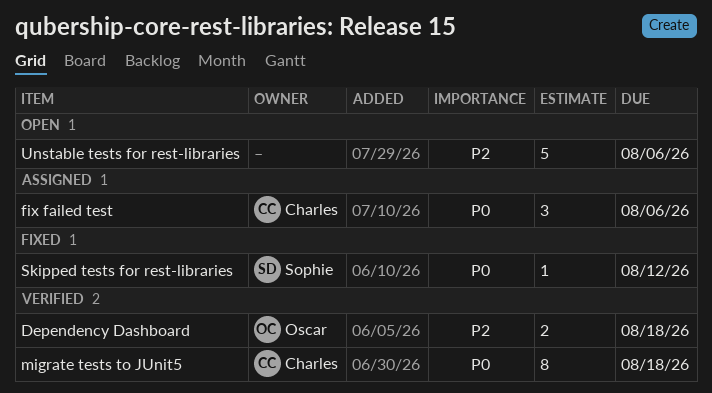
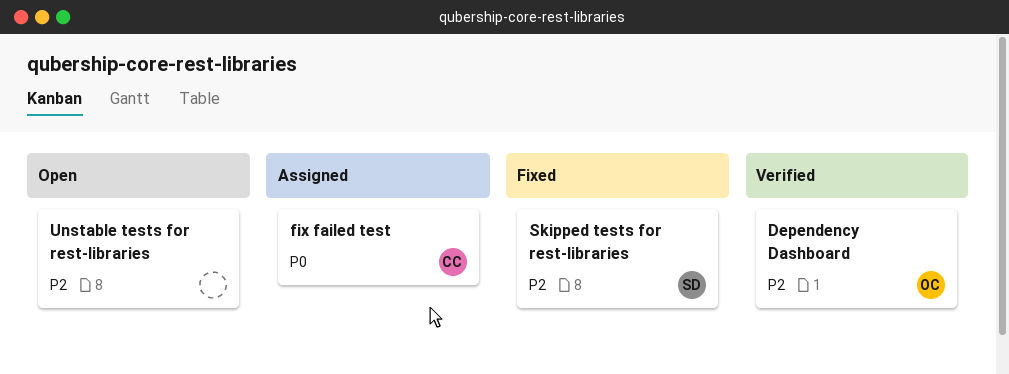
migrate tests to JUnit5: present -> none
Skipped tests for rest-libraries, priority: P0 -> P2

